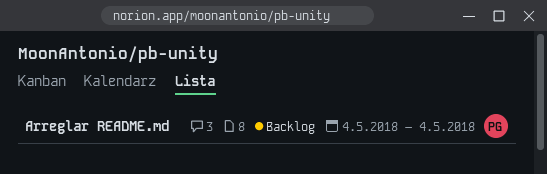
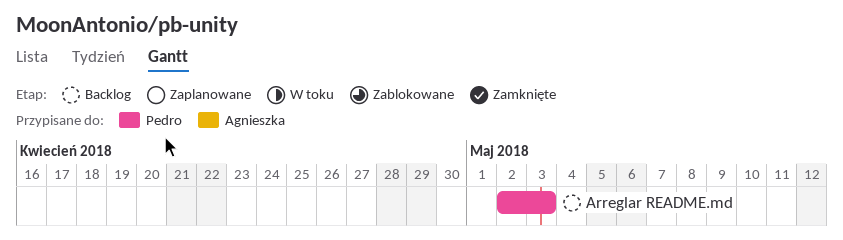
Arreglar README.md, start: May 4 -> May 2
Arreglar README.md, due: May 4 -> May 3

